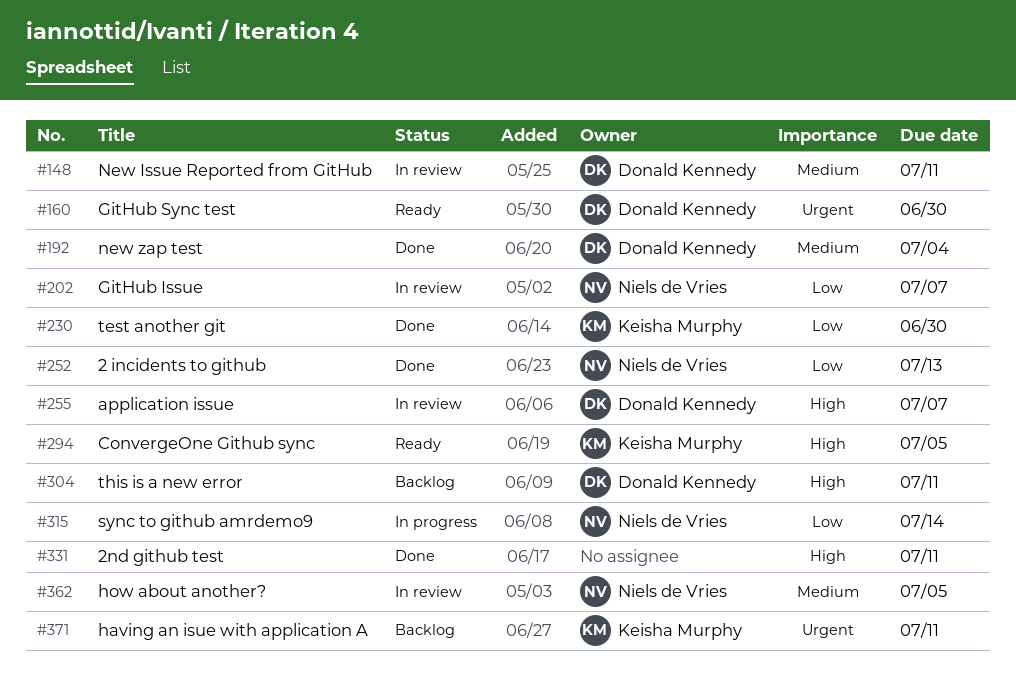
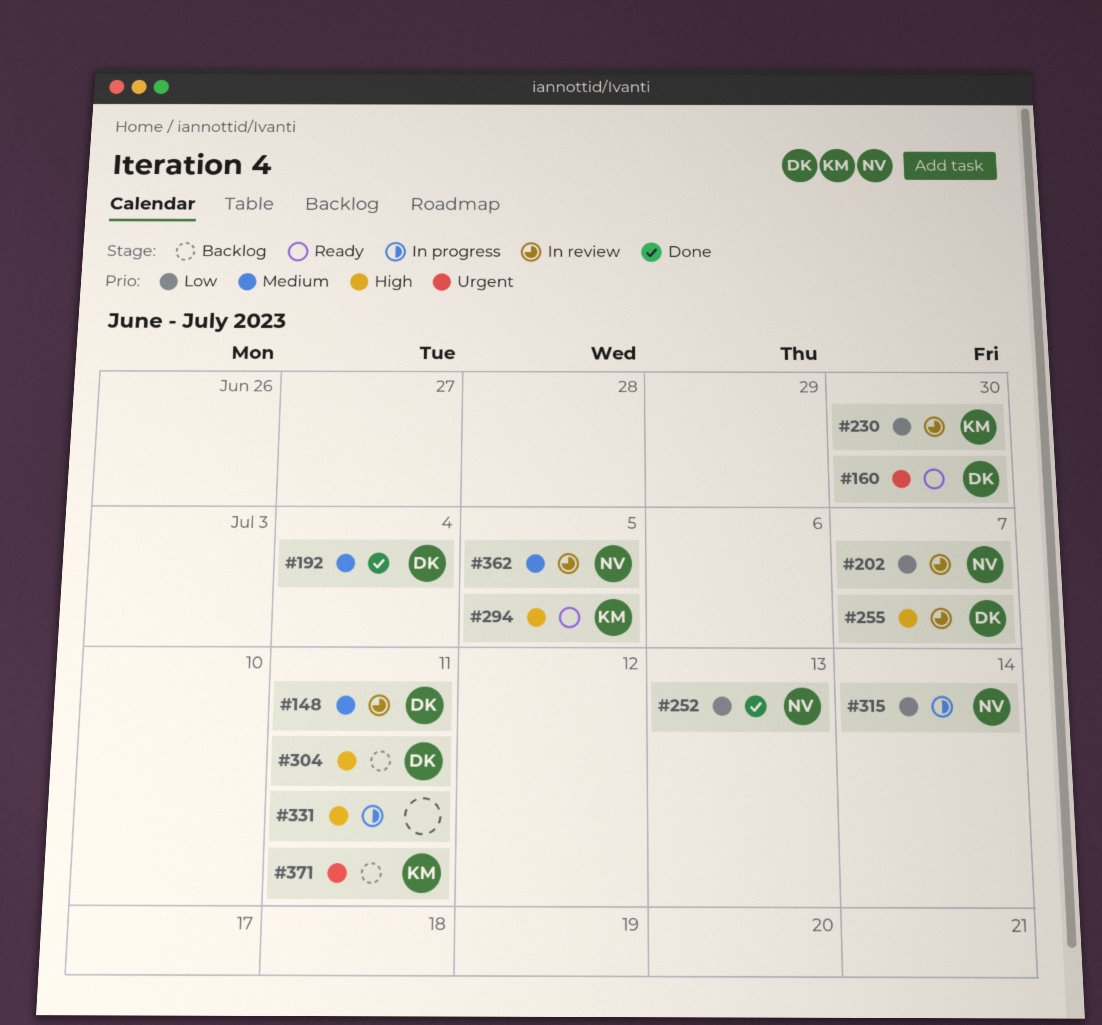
#230, status: Done -> In review
#331, status: Done -> In progress

